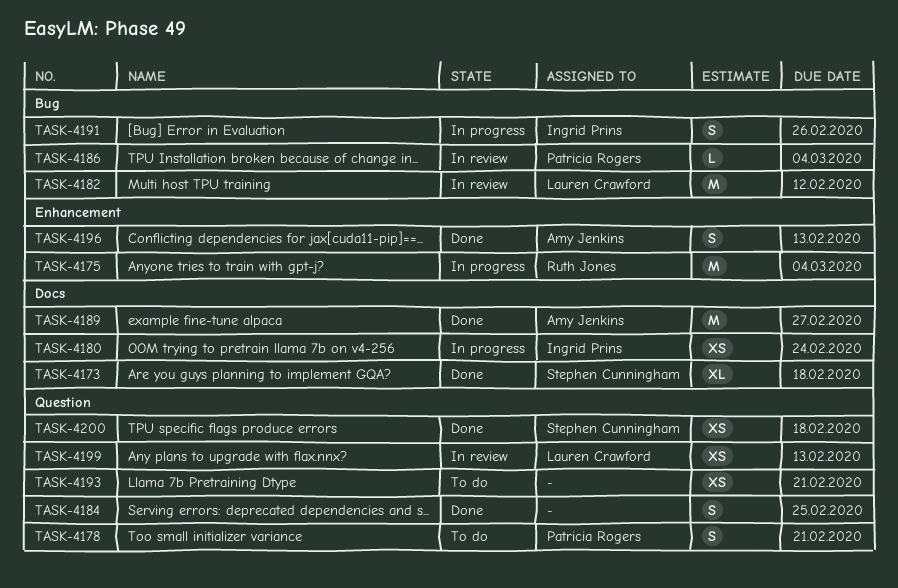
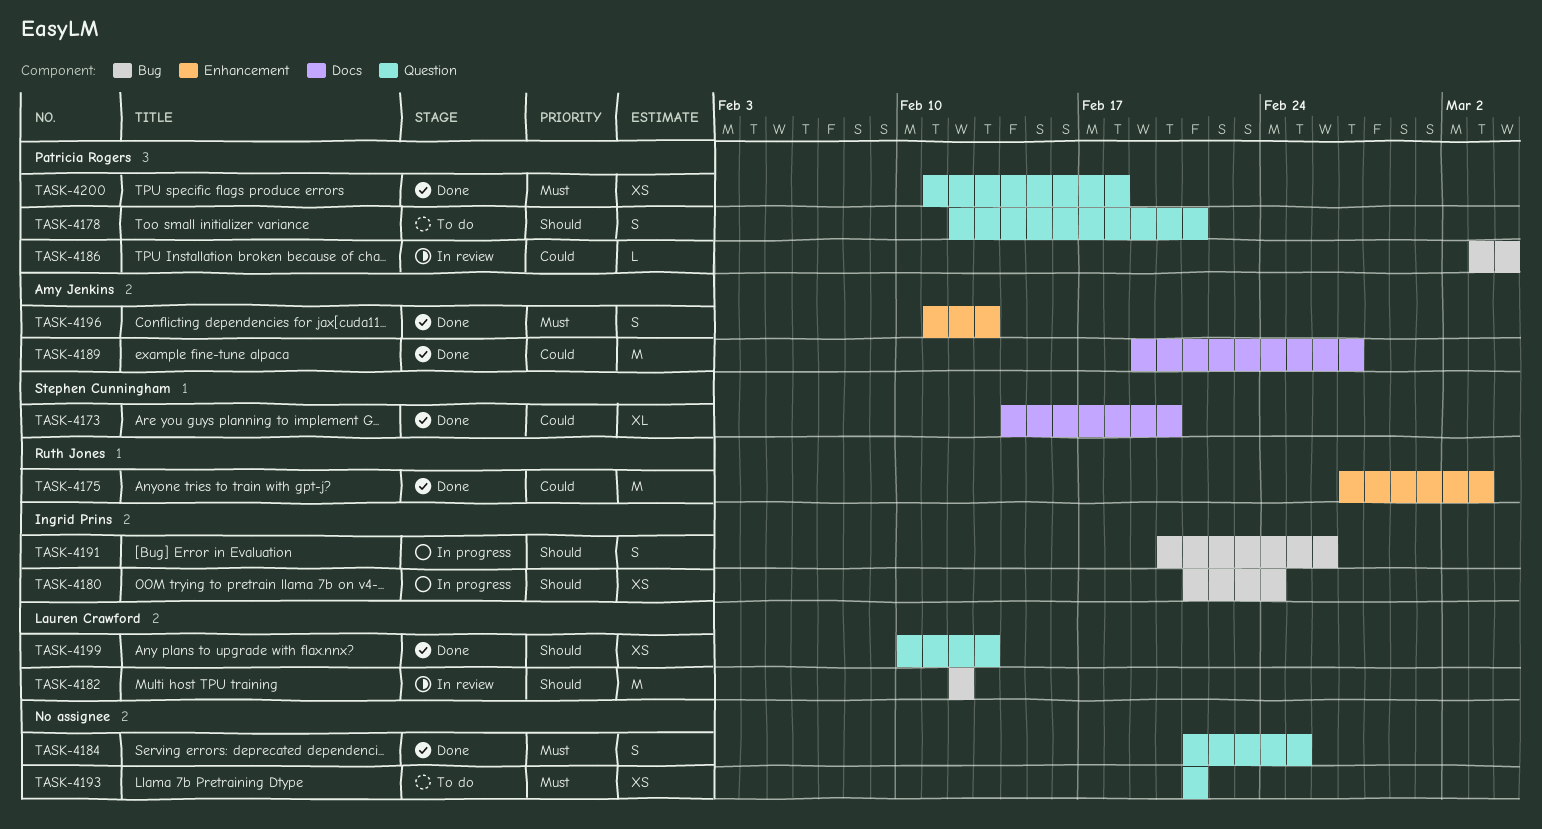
TASK-4173, due: Feb 18 -> Feb 20
TASK-4175, status: In progress -> Done
TASK-4175, due: Mar 4 -> Mar 3
TASK-4180, label: Docs -> Bug
TASK-4199, status: In review -> Done
TASK-4200, owner: Stephen Cunningham -> Patricia Rogers

